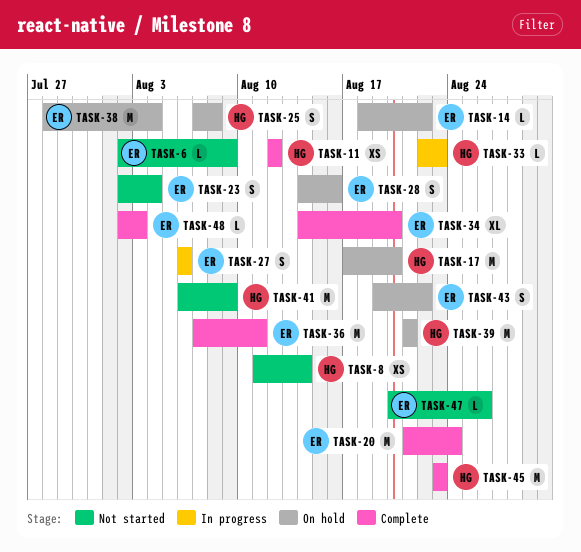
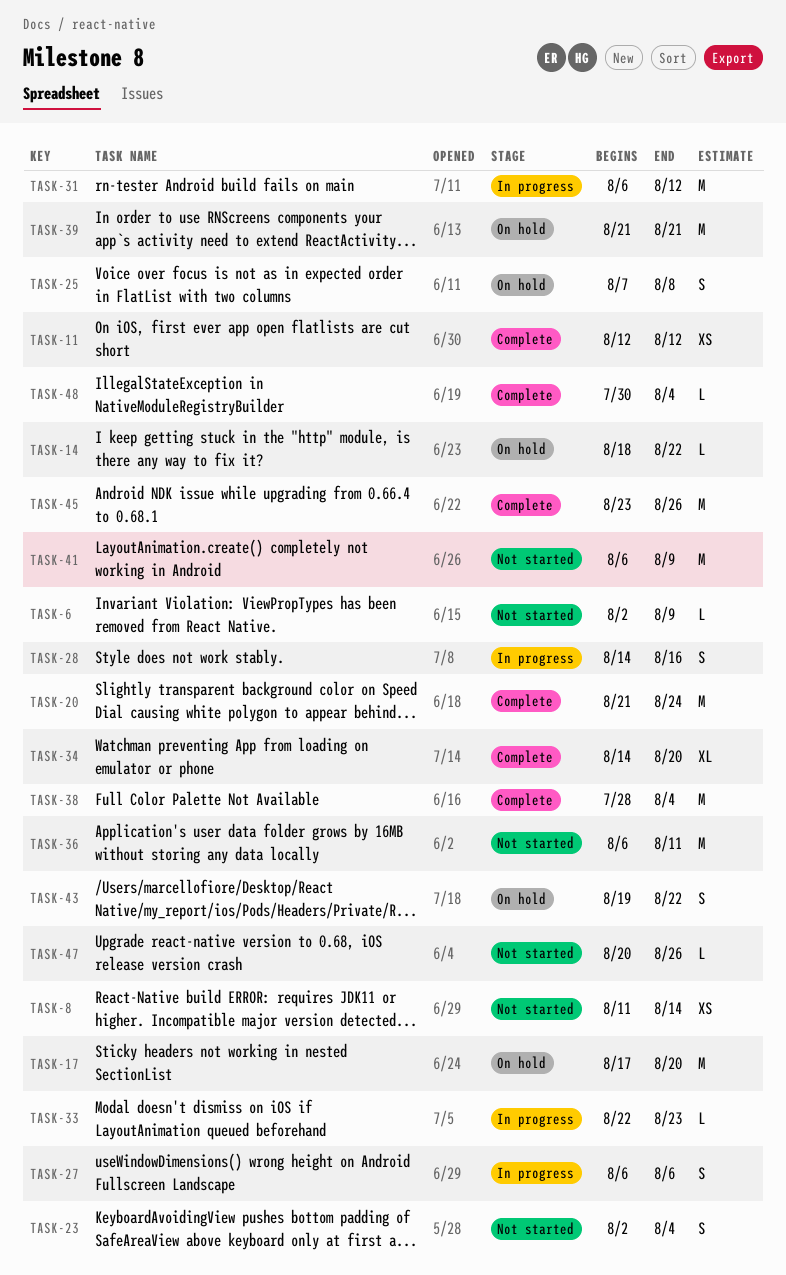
TASK-28, status: On hold -> In progress
TASK-31: none -> present
TASK-36, status: Complete -> Not started
TASK-36, start: Aug 7 -> Aug 6
TASK-38, status: On hold -> Complete
TASK-45, due: Aug 23 -> Aug 26
TASK-48, start: Aug 2 -> Jul 30
TASK-48, due: Aug 3 -> Aug 4

